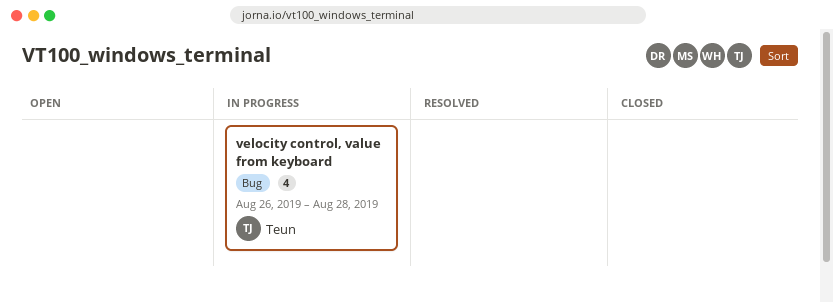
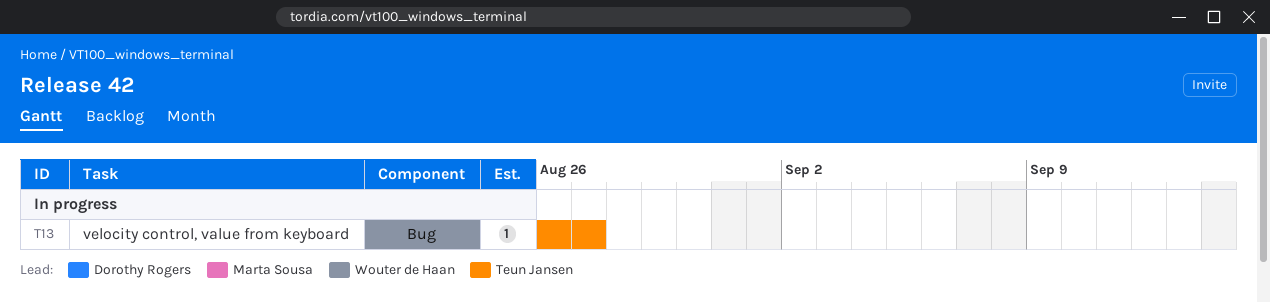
velocity control, value from keyboard, estimate: 4 -> 1
velocity control, value from keyboard, due: Aug 28 -> Aug 27

